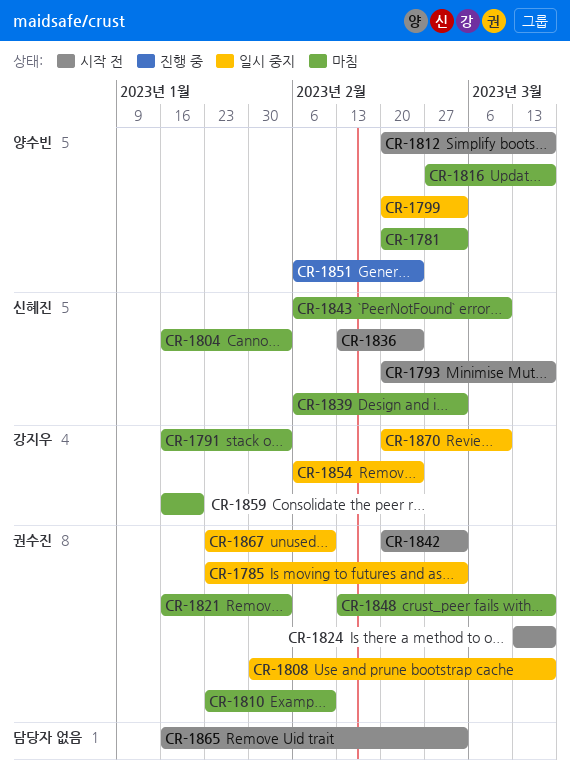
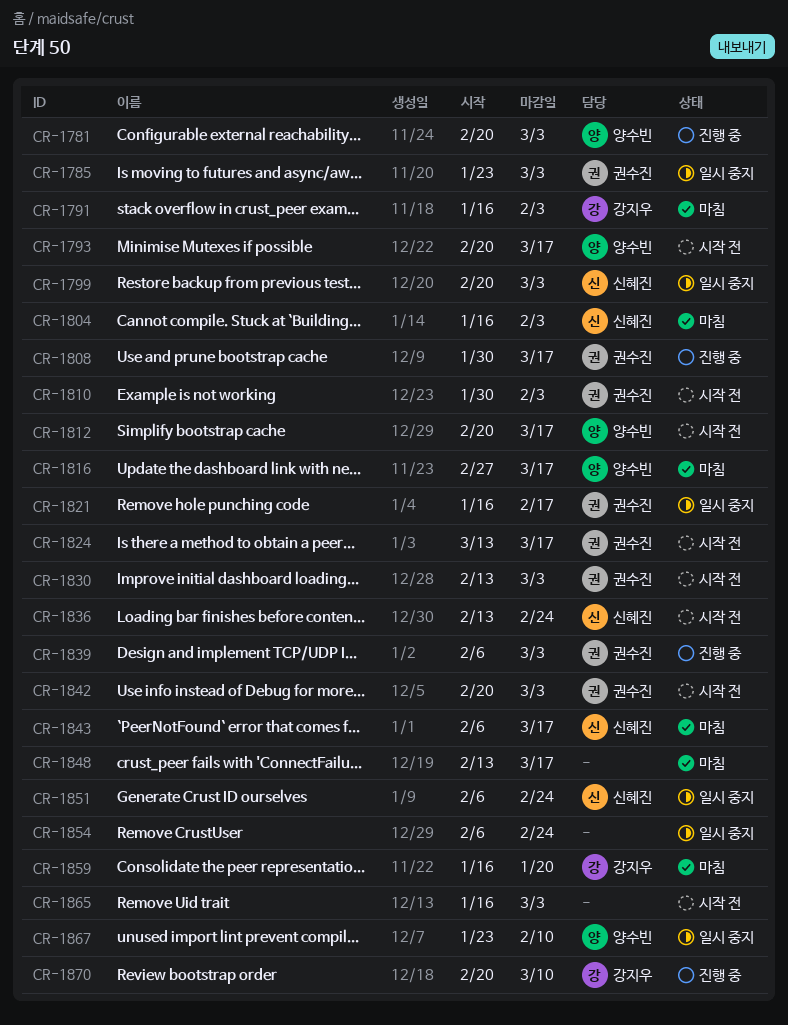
CR-1781, status: 마침 -> 진행 중
CR-1793, owner: 신혜진 -> 양수빈
CR-1799, owner: 양수빈 -> 신혜진
CR-1808, status: 일시 중지 -> 진행 중
CR-1810, status: 마침 -> 시작 전
CR-1810, start: Jan 23 -> Jan 30
CR-1810, due: Feb 10 -> Feb 3
CR-1821, status: 마침 -> 일시 중지
CR-1821, due: Feb 3 -> Feb 17
CR-1830: none -> present
CR-1839, status: 마침 -> 진행 중
CR-1839, owner: 신혜진 -> 권수진
CR-1843, due: Mar 10 -> Mar 17
CR-1848, owner: 권수진 -> none
CR-1851, status: 진행 중 -> 일시 중지
CR-1851, owner: 양수빈 -> 신혜진
CR-1854, owner: 강지우 -> none
CR-1867, owner: 권수진 -> 양수빈
CR-1870, status: 일시 중지 -> 진행 중

